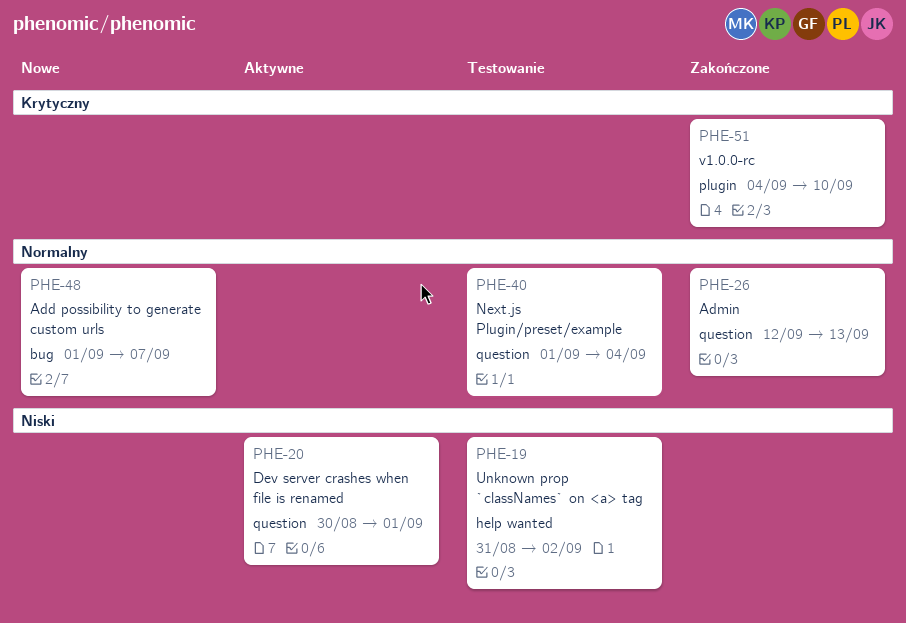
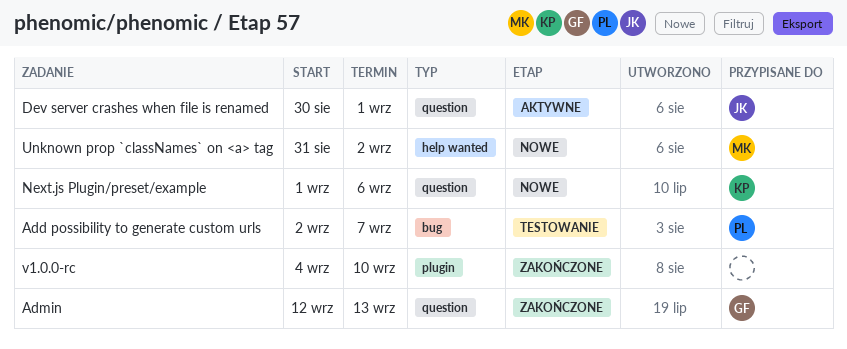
Add possibility to generate custom urls, status: Nowe -> Testowanie
Add possibility to generate custom urls, start: Sep 1 -> Sep 2
Next.js Plugin/preset/example, status: Testowanie -> Nowe
Next.js Plugin/preset/example, due: Sep 4 -> Sep 6
Unknown prop `classNames` on <a> tag, status: Testowanie -> Nowe

